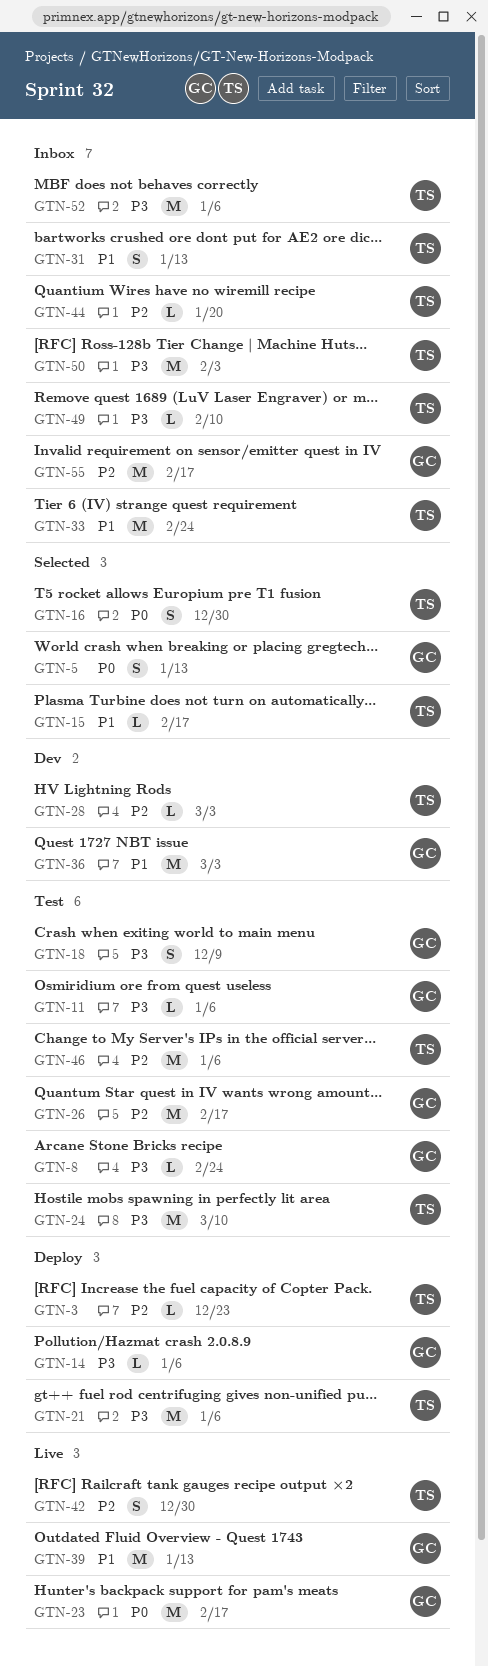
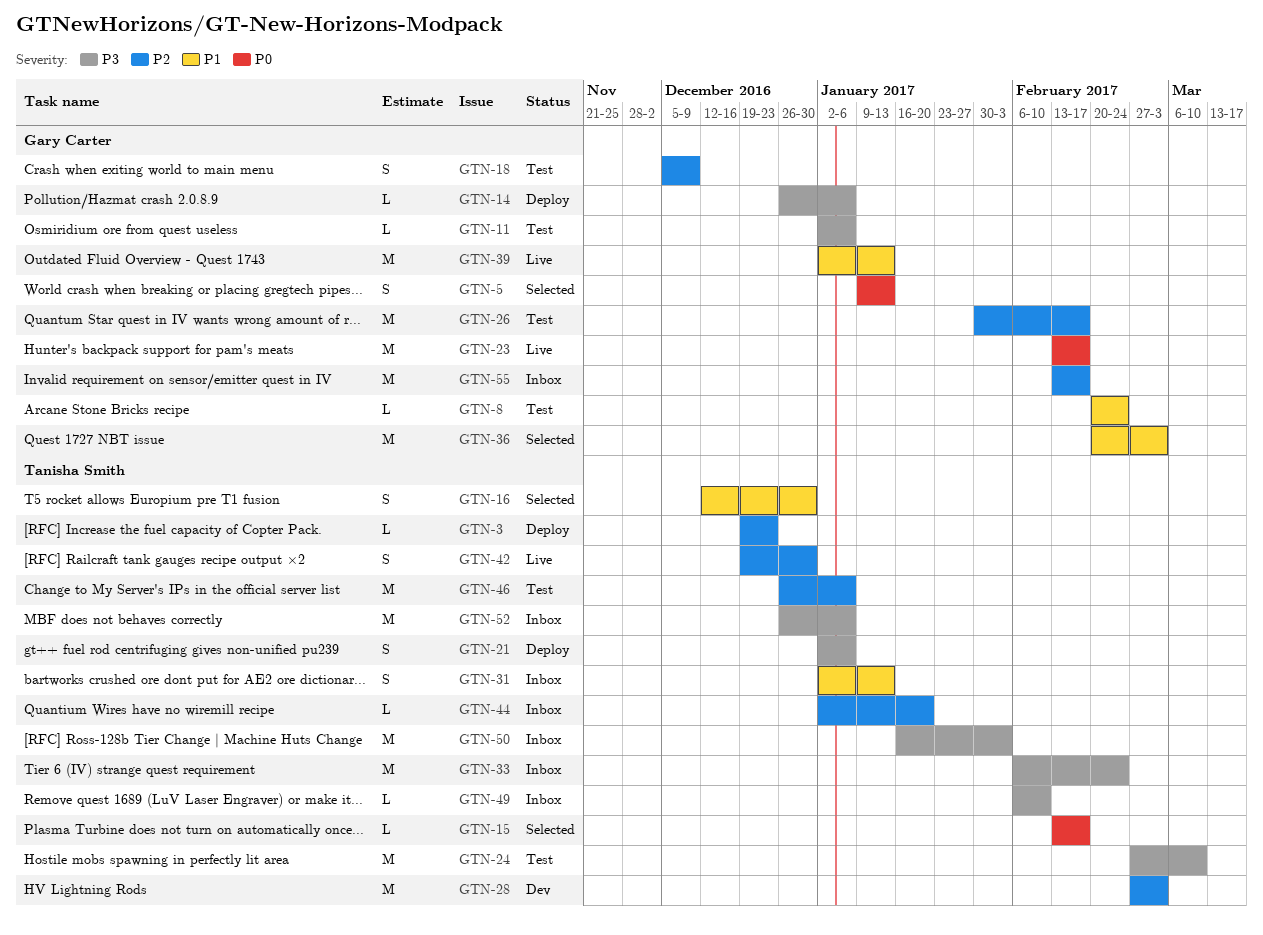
GTN-8, priority: P3 -> P1
GTN-15, priority: P1 -> P0
GTN-16, priority: P0 -> P1
GTN-18, priority: P3 -> P2
GTN-21, estimate: M -> S
GTN-28, estimate: L -> M
GTN-33, priority: P1 -> P3
GTN-36, status: Dev -> Selected

